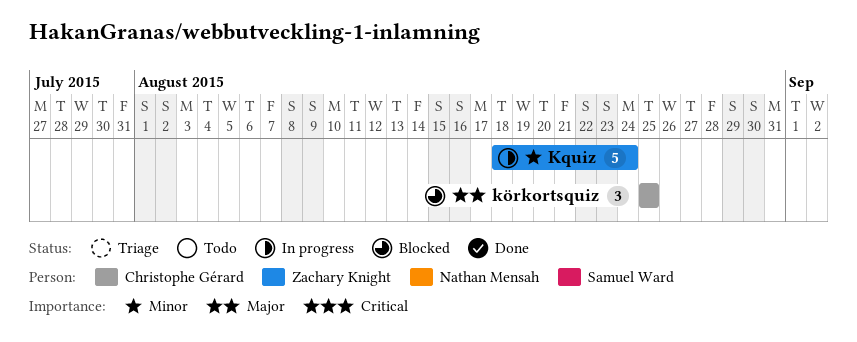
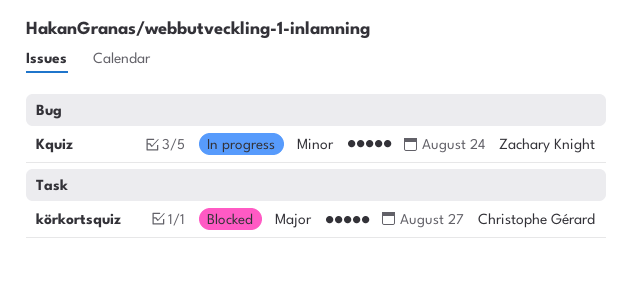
körkortsquiz, estimate: 3 -> 5
körkortsquiz, due: Aug 25 -> Aug 27

